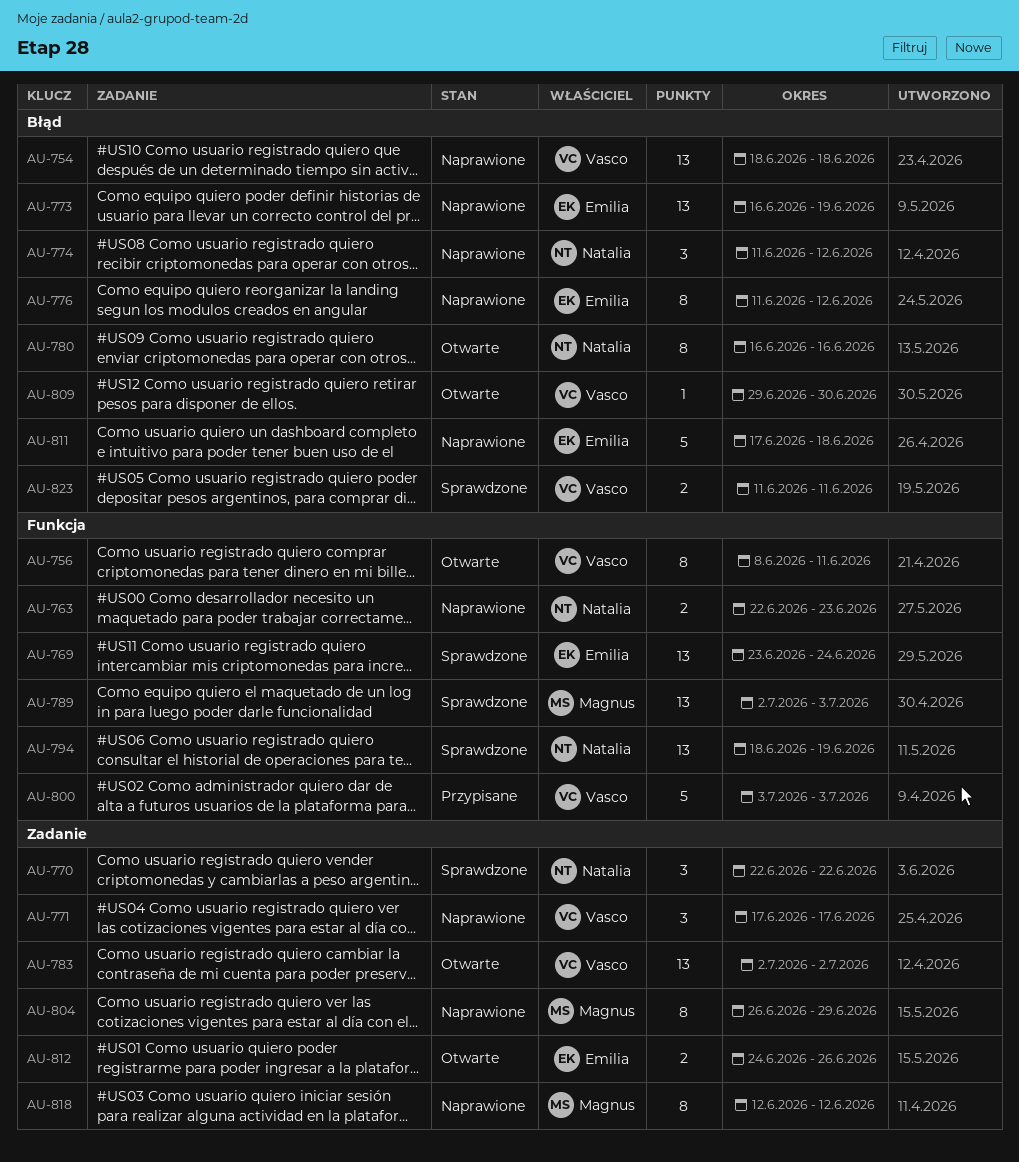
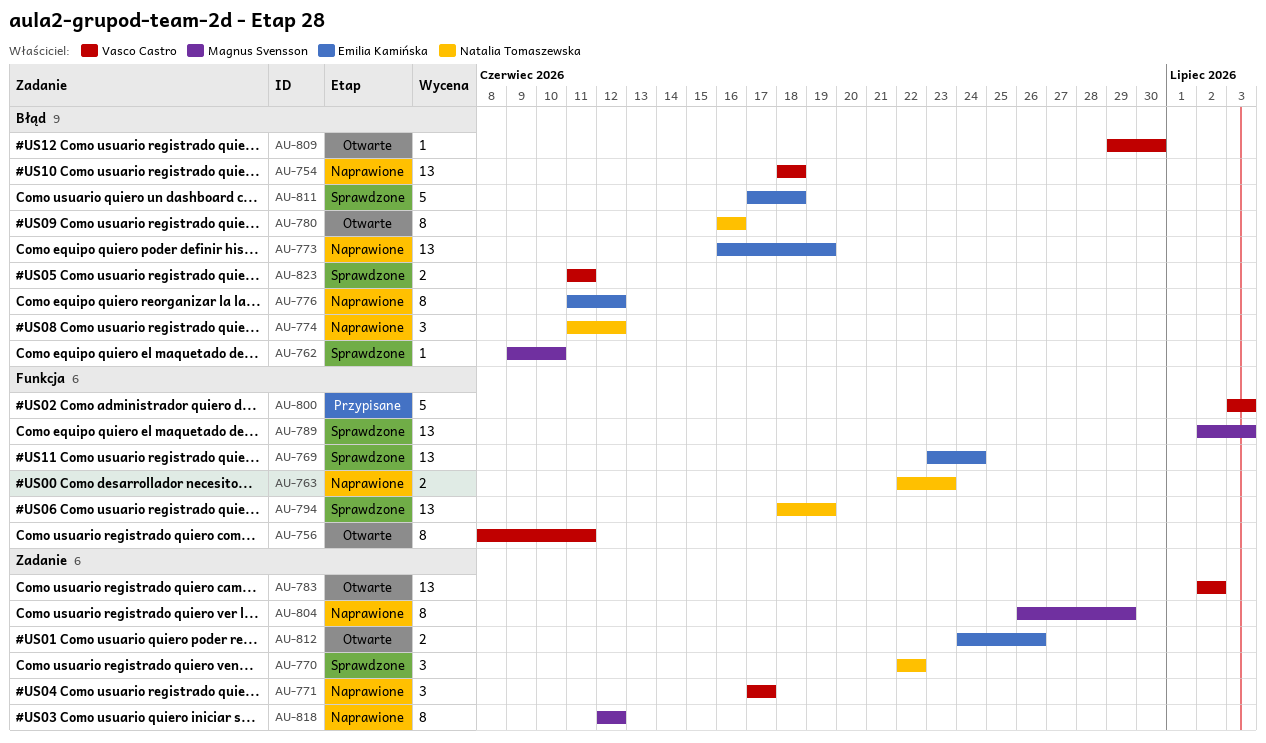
AU-762: none -> present
AU-811, status: Naprawione -> Sprawdzone

